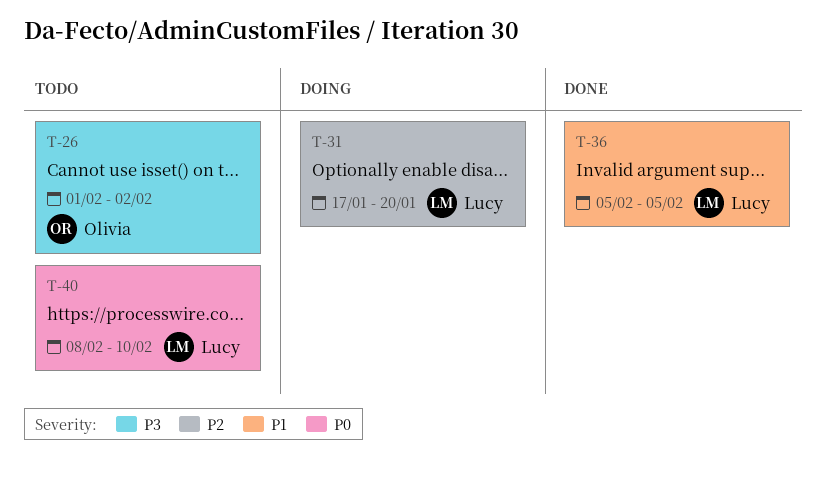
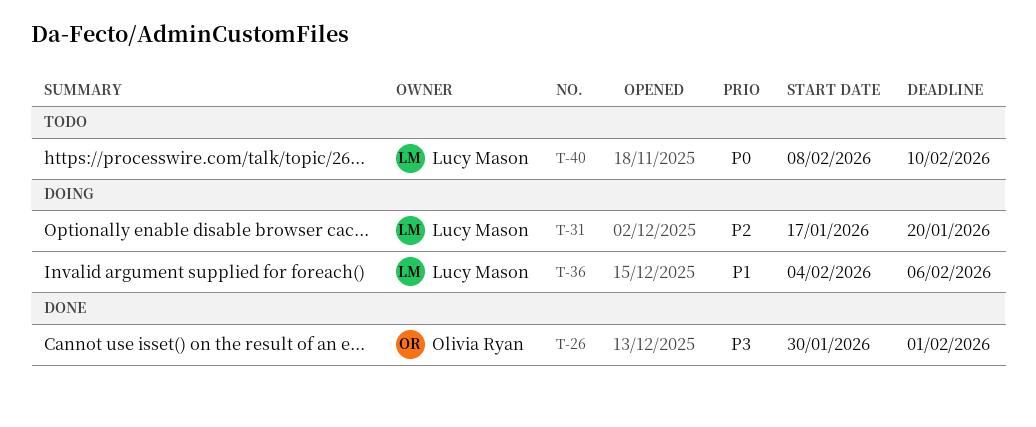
T-26, status: Todo -> Done
T-26, start: Feb 1 -> Jan 30
T-26, due: Feb 2 -> Feb 1
T-36, status: Done -> Doing
T-36, start: Feb 5 -> Feb 4
T-36, due: Feb 5 -> Feb 6

